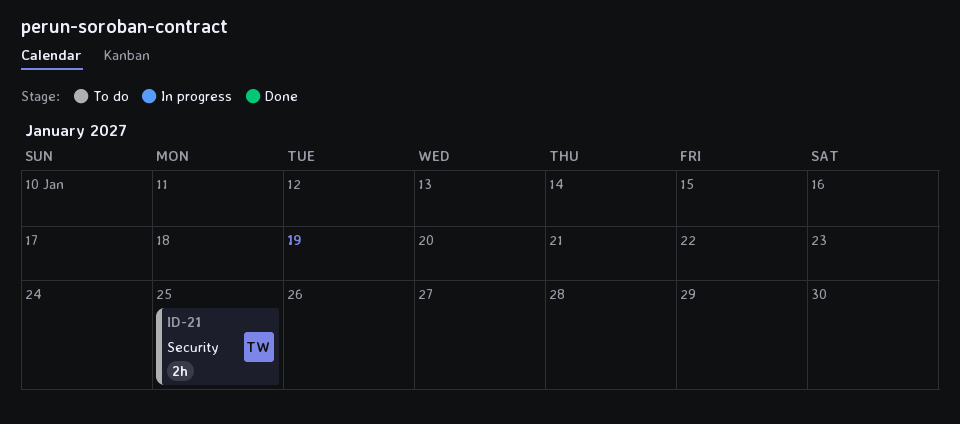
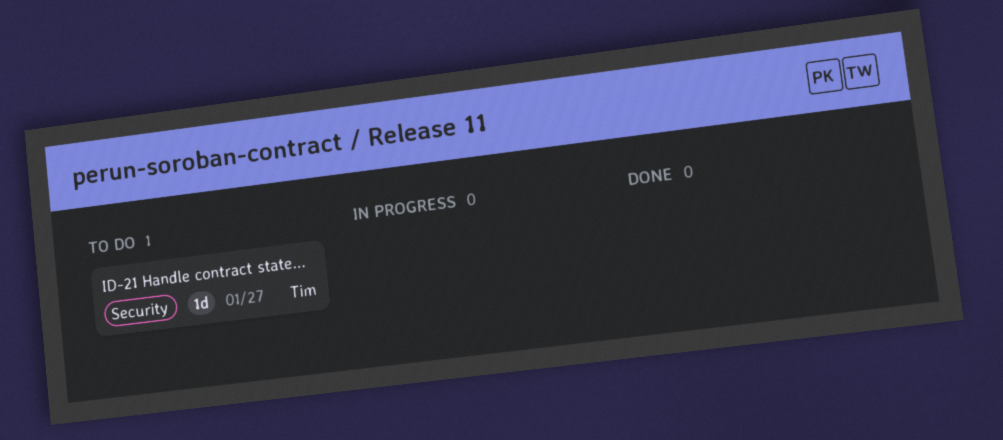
ID-21, estimate: 2h -> 1d
ID-21, due: Jan 25 -> Jan 27

